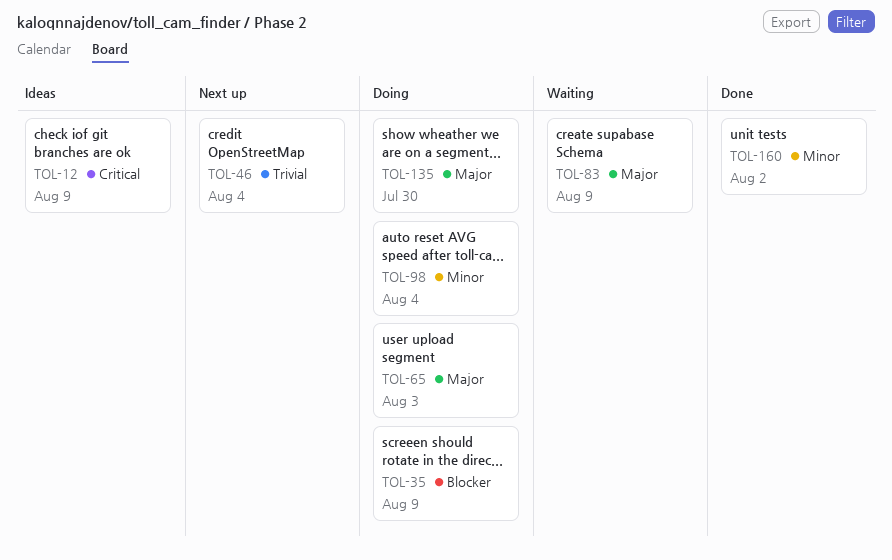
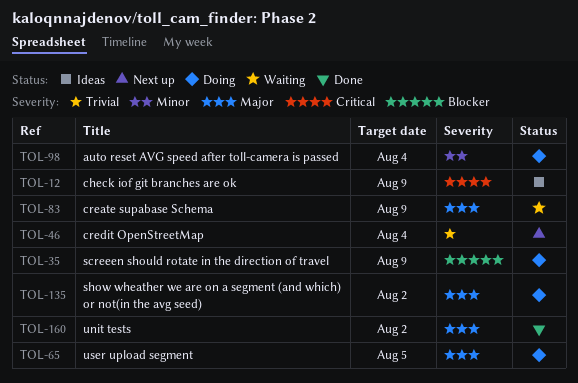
TOL-65, due: Aug 3 -> Aug 5
TOL-135, due: Jul 30 -> Aug 2
TOL-160, priority: Minor -> Major

